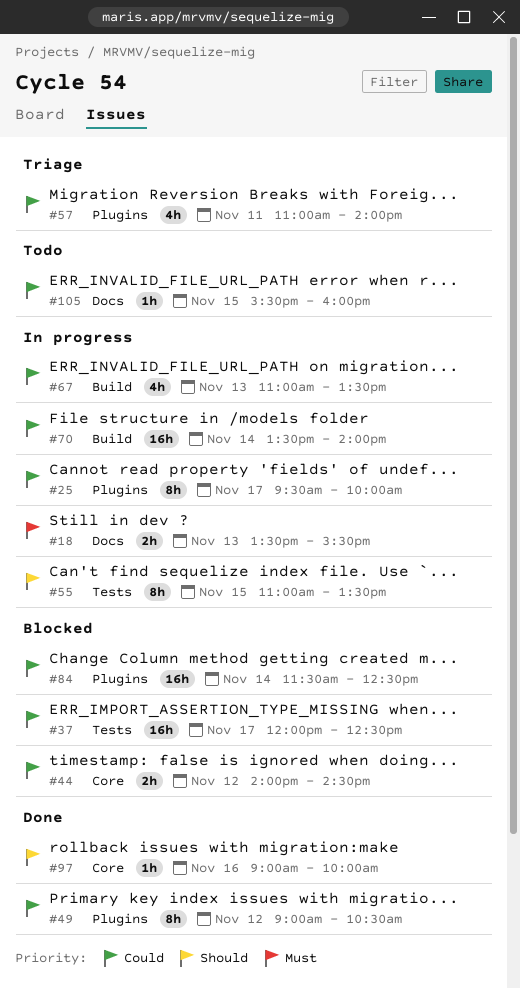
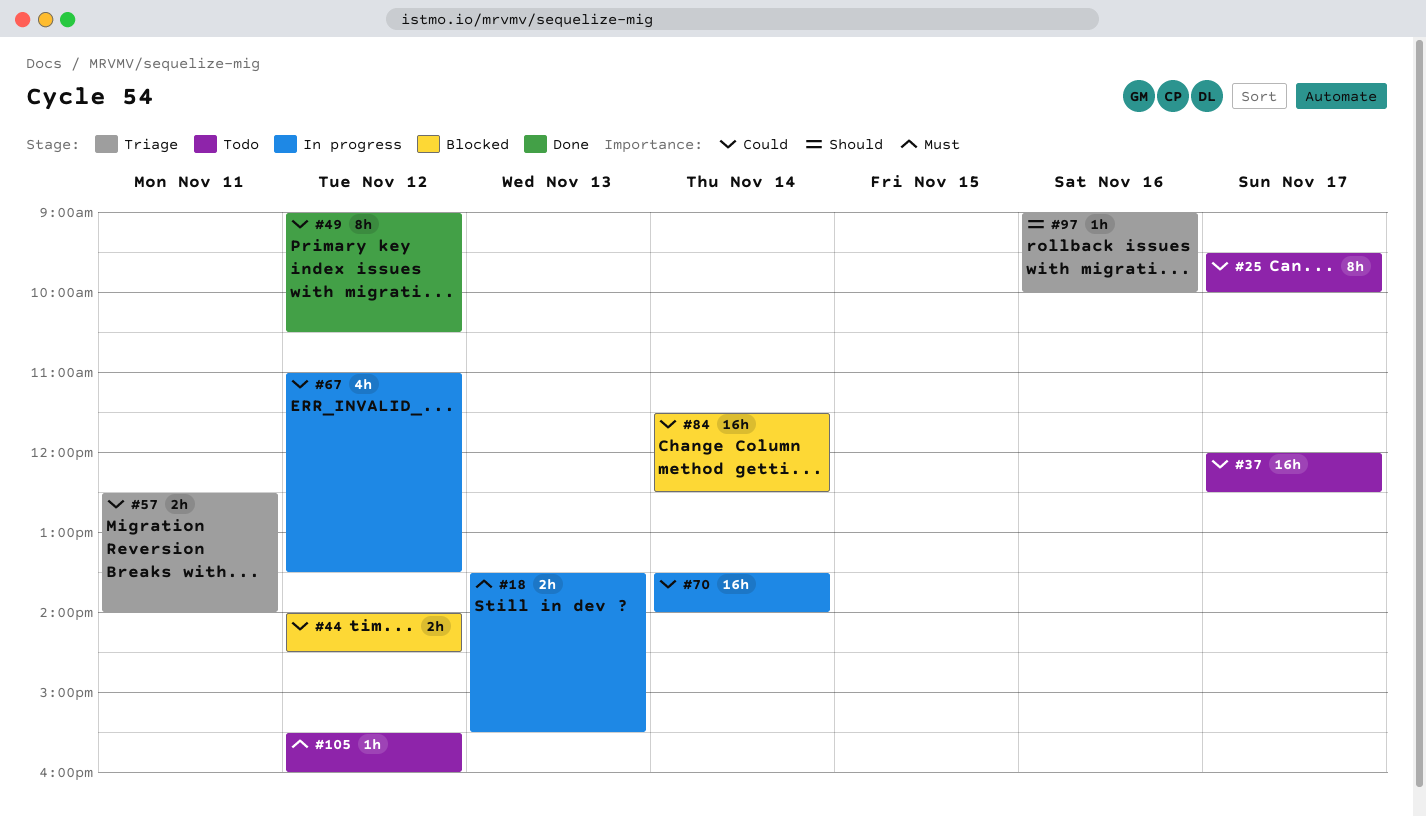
#25, status: In progress -> Todo
#37, status: Blocked -> Todo
#55: present -> none
#57, estimate: 4h -> 2h
#57, begins: 11:00 -> 12:30
#67, day: Nov 13 -> Nov 12
#97, status: Done -> Triage
#105, priority: Could -> Must
#105, day: Nov 15 -> Nov 12

